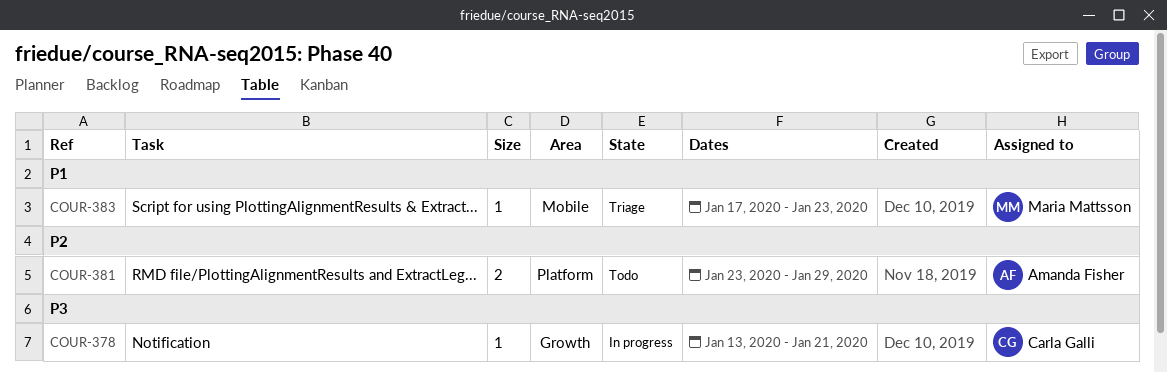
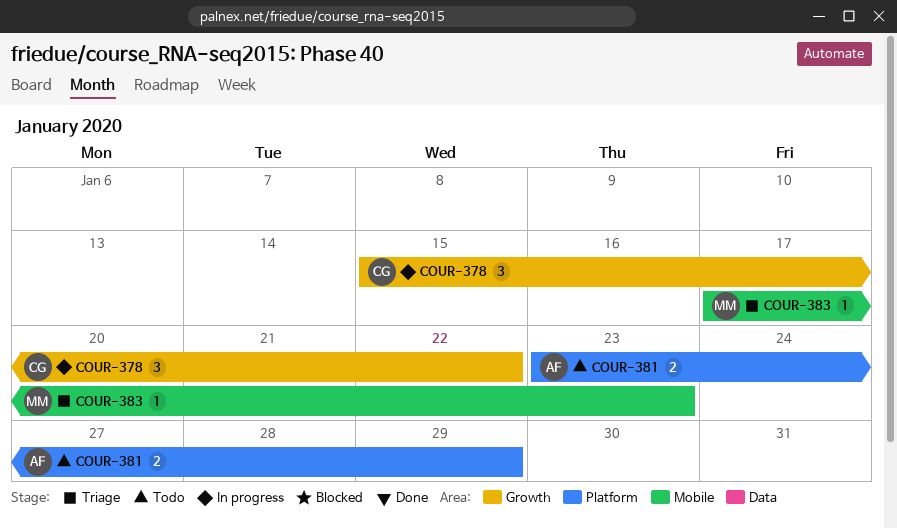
COUR-378, estimate: 1 -> 3
COUR-378, start: Jan 13 -> Jan 15
COUR-378, due: Jan 21 -> Jan 22

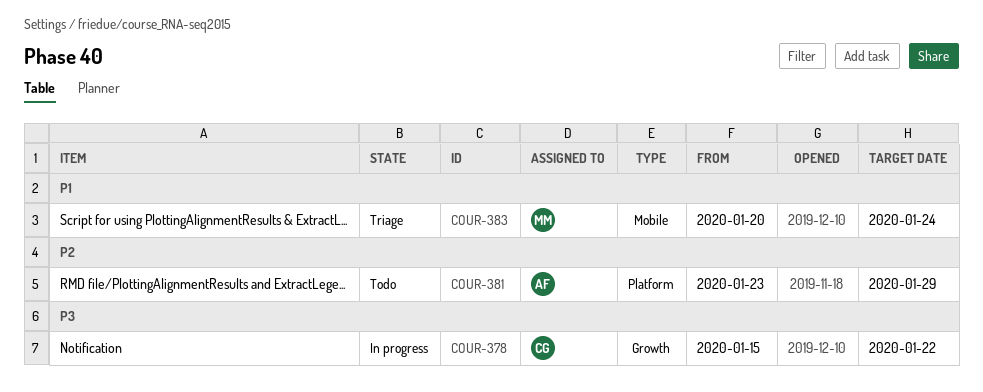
COUR-383, start: Jan 17 -> Jan 20
COUR-383, due: Jan 23 -> Jan 24

